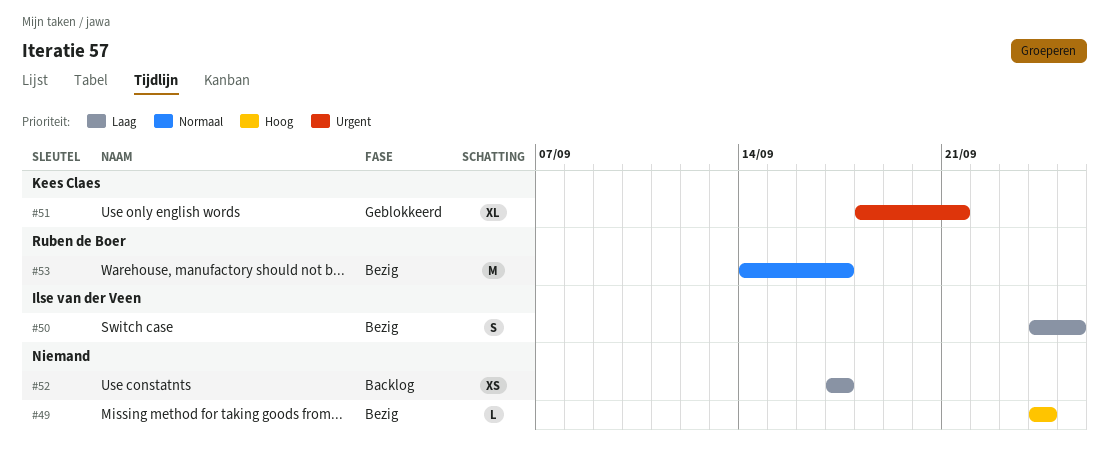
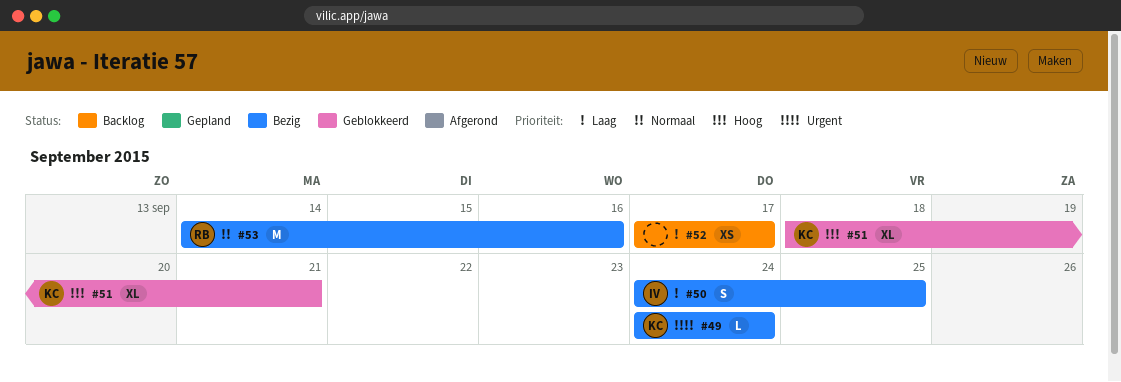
#49, owner: none -> Kees Claes
#49, priority: Hoog -> Urgent
#51, priority: Urgent -> Hoog
#53, due: Sep 17 -> Sep 16

